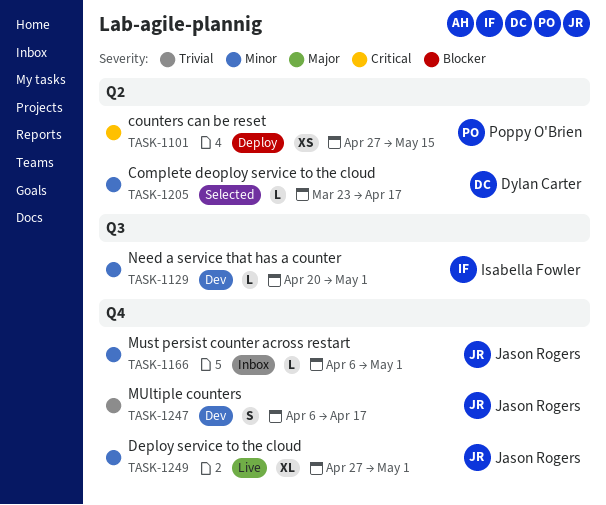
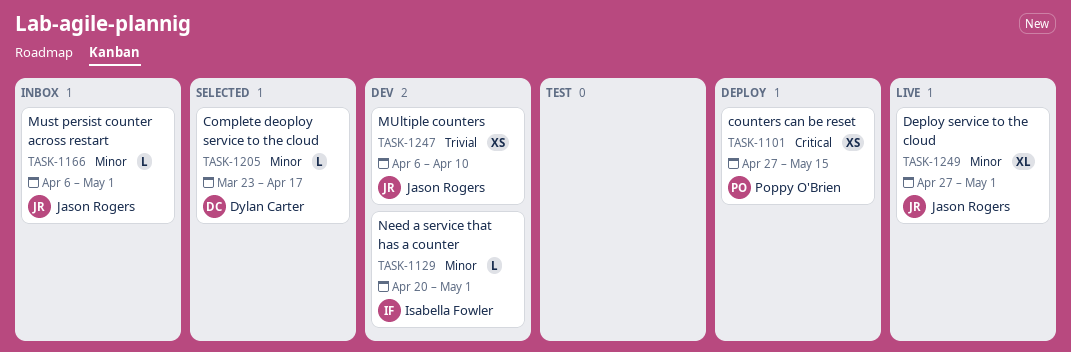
TASK-1247, estimate: S -> XS
TASK-1247, due: Apr 17 -> Apr 10

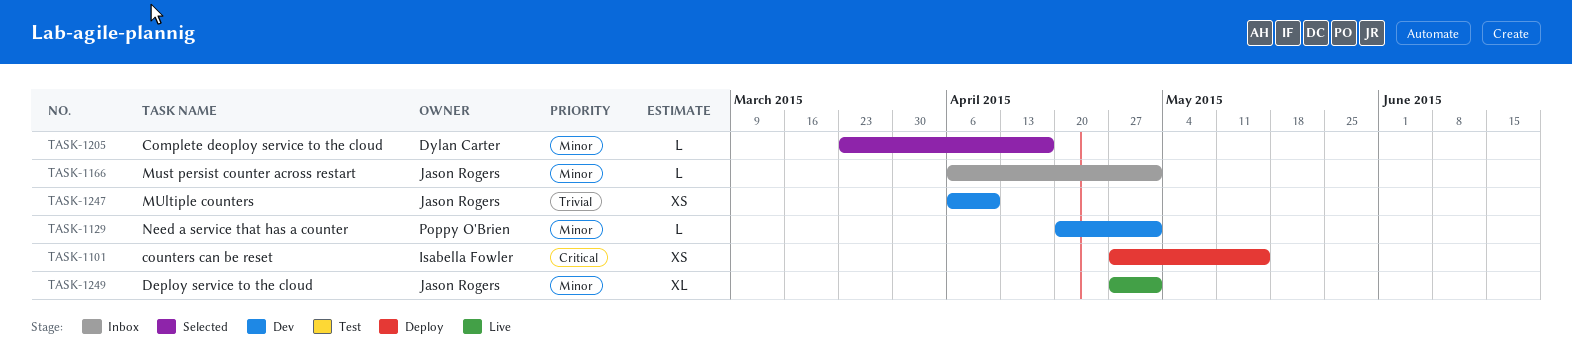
TASK-1101, owner: Poppy O'Brien -> Isabella Fowler
TASK-1129, owner: Isabella Fowler -> Poppy O'Brien

